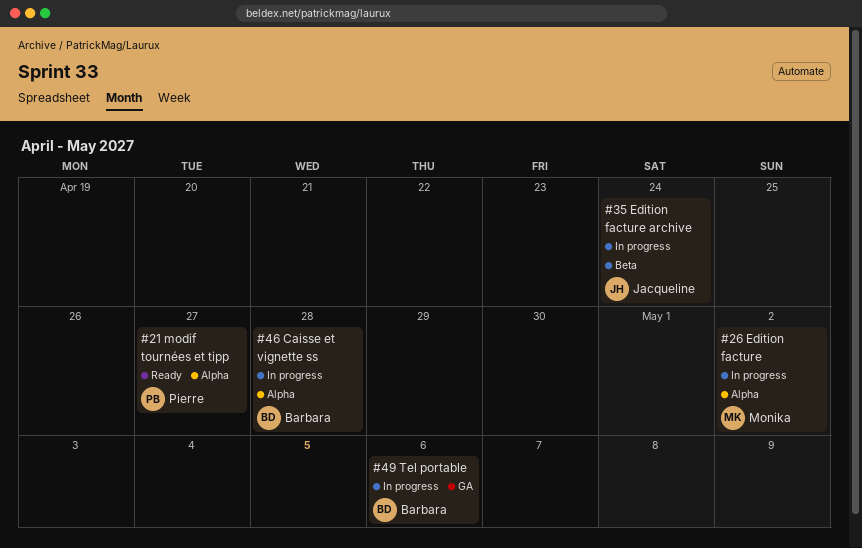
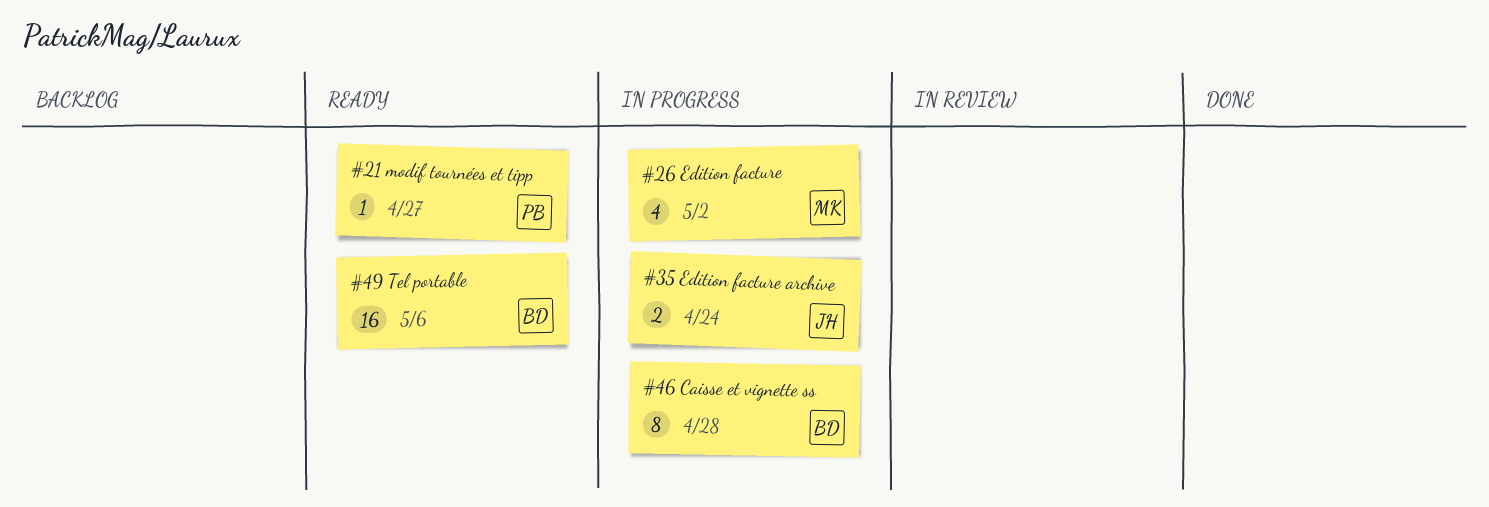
#49, status: In progress -> Ready

